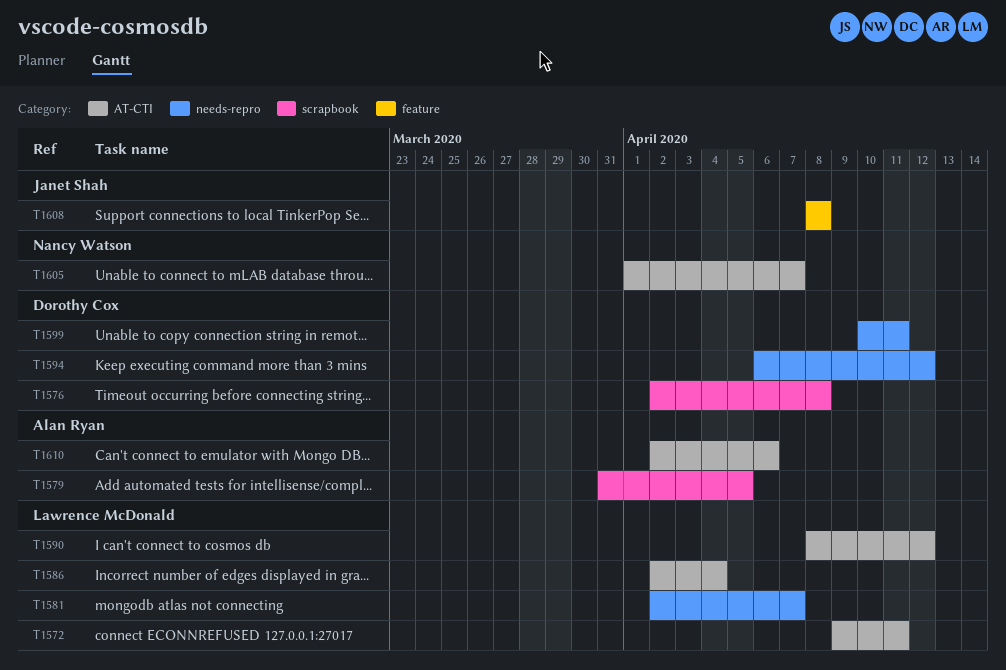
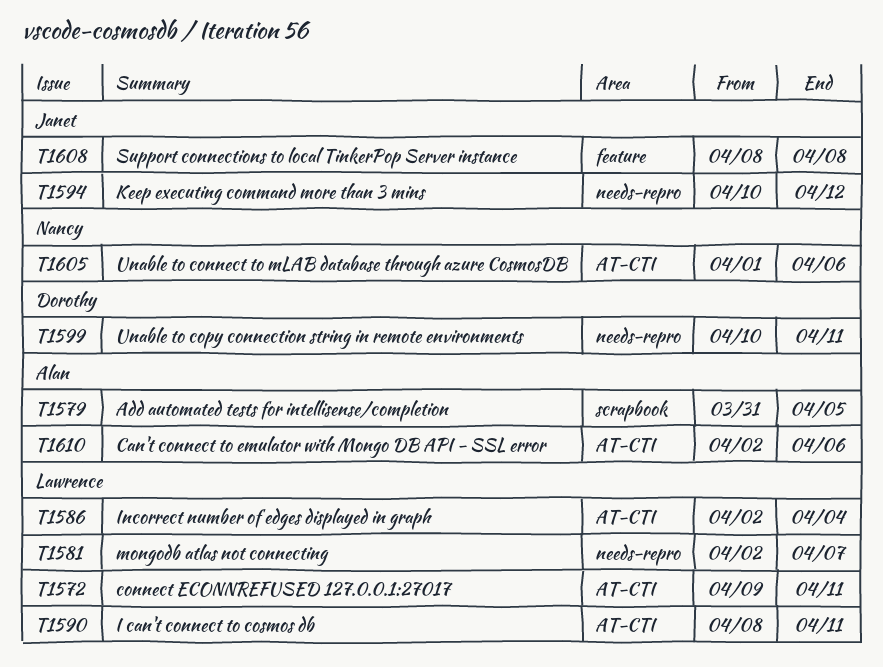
T1576: present -> none
T1590, due: Apr 12 -> Apr 11
T1594, owner: Dorothy Cox -> Janet Shah
T1594, start: Apr 6 -> Apr 10
T1605, due: Apr 7 -> Apr 6

